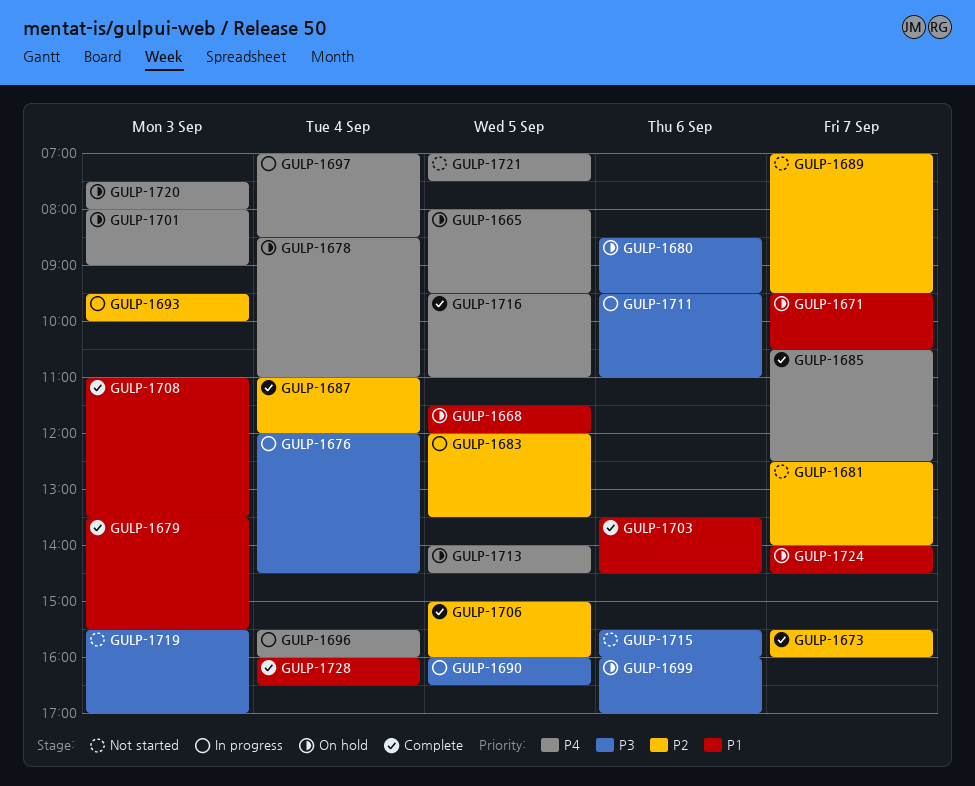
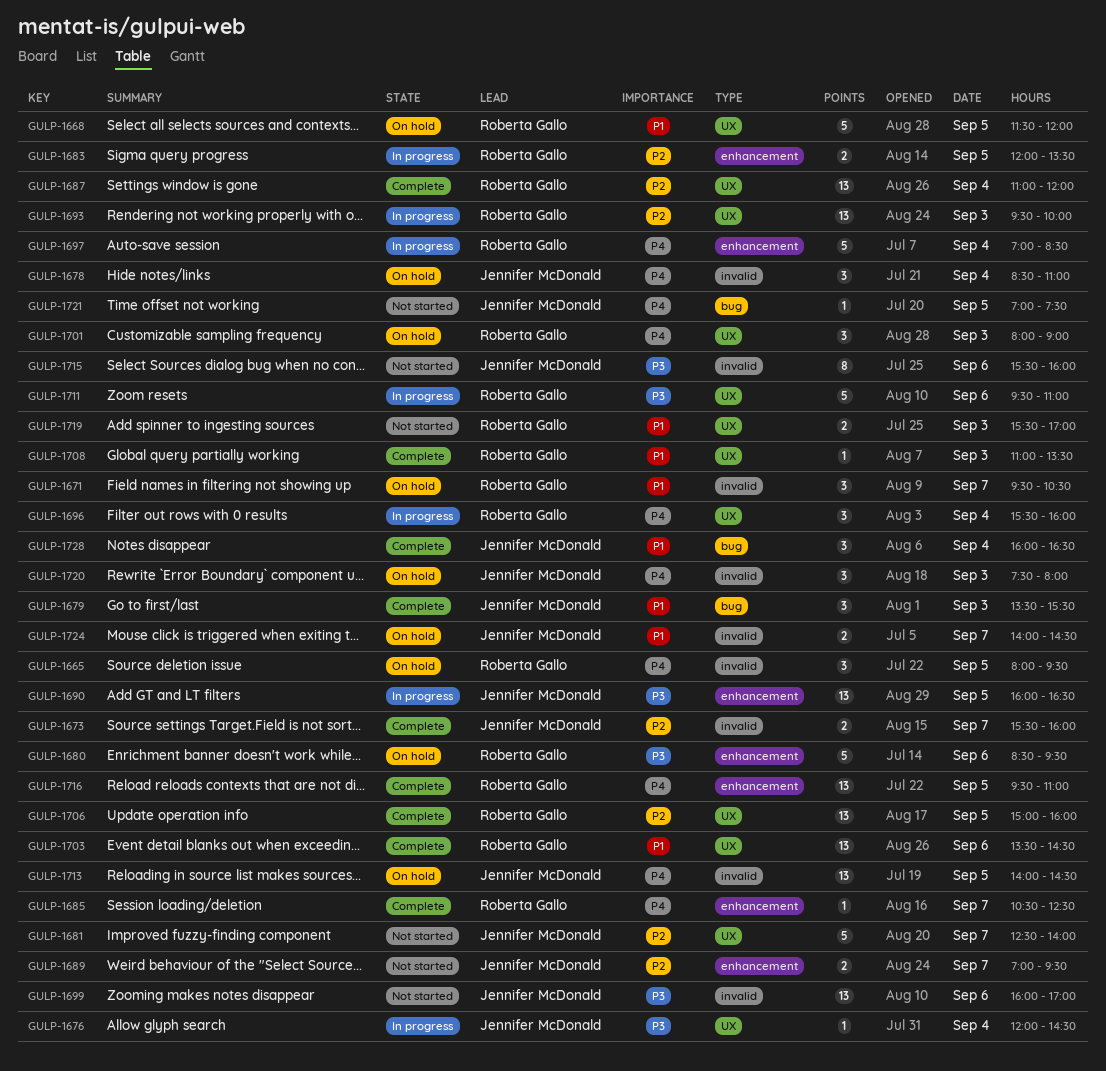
GULP-1699, status: On hold -> Not started
GULP-1719, priority: P3 -> P1

